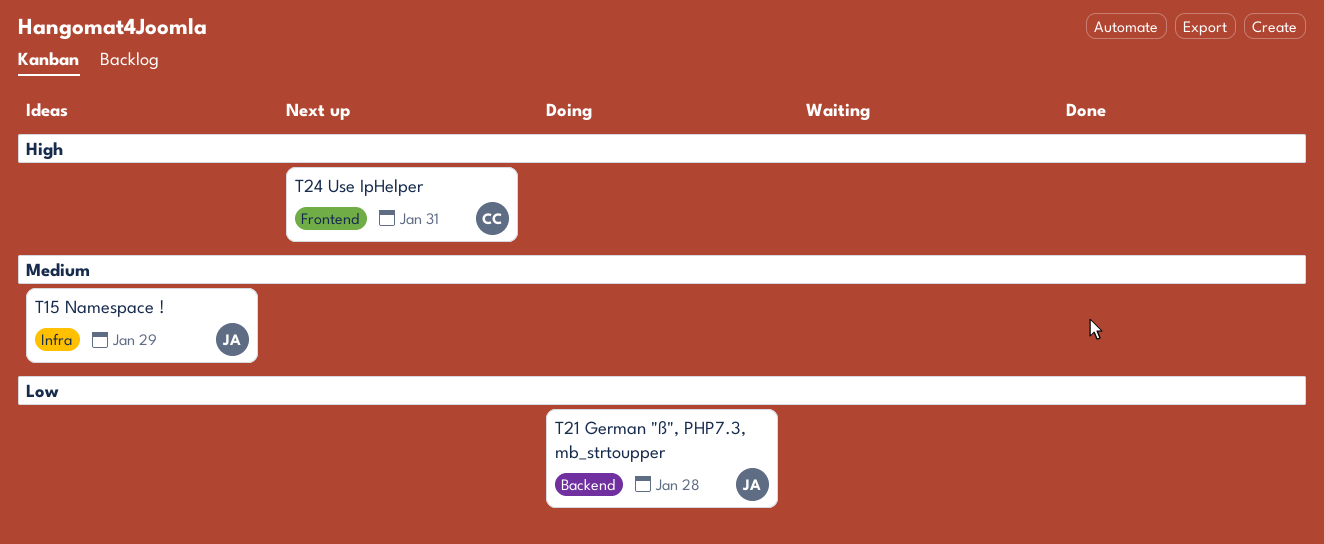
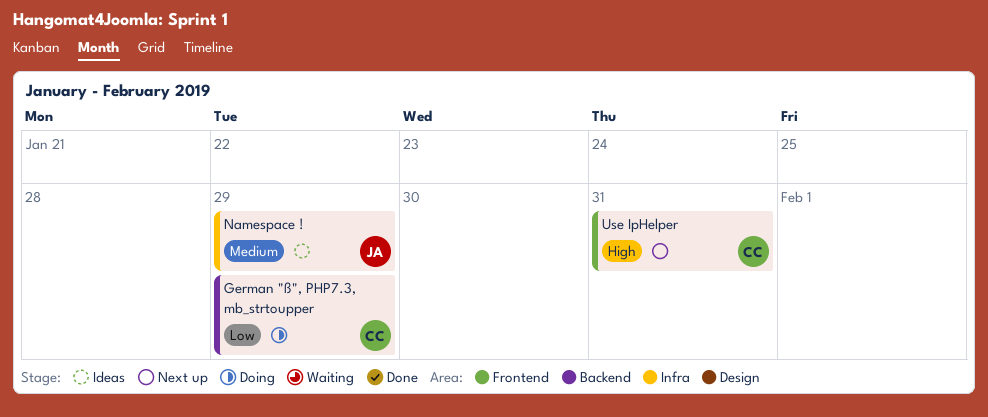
German "ß", PHP7.3, mb_strtoupper, owner: JA -> CC
German "ß", PHP7.3, mb_strtoupper, due: Jan 28 -> Jan 29

